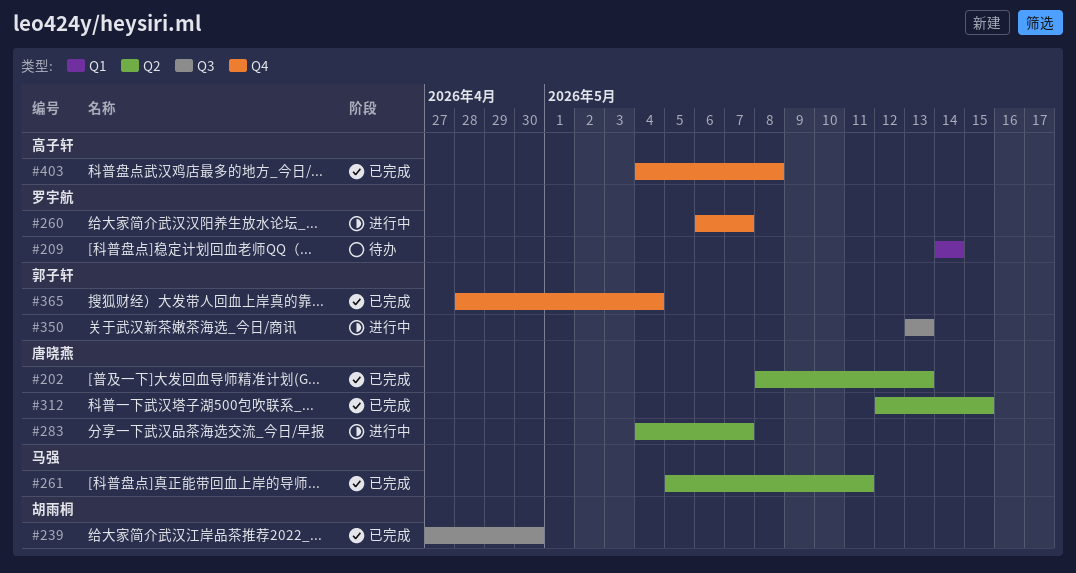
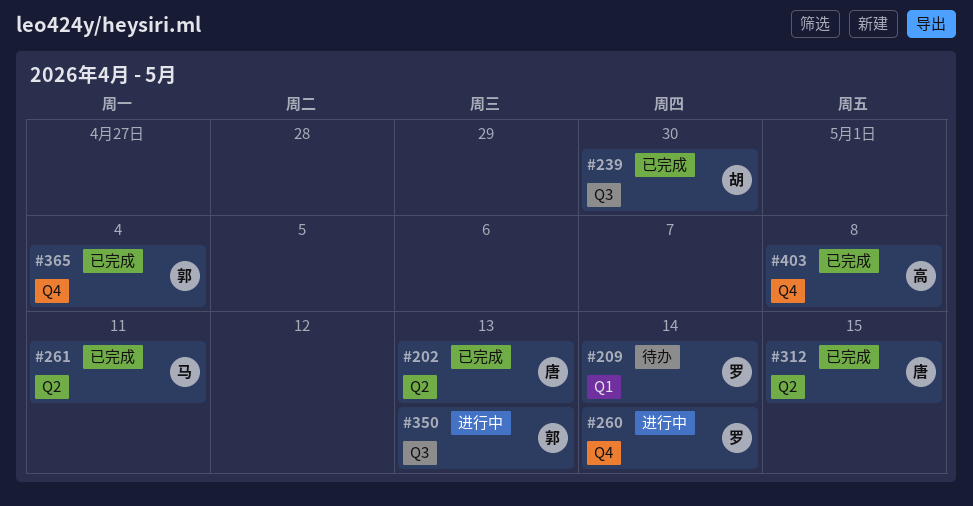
#260, due: May 7 -> May 14
#283: present -> none

